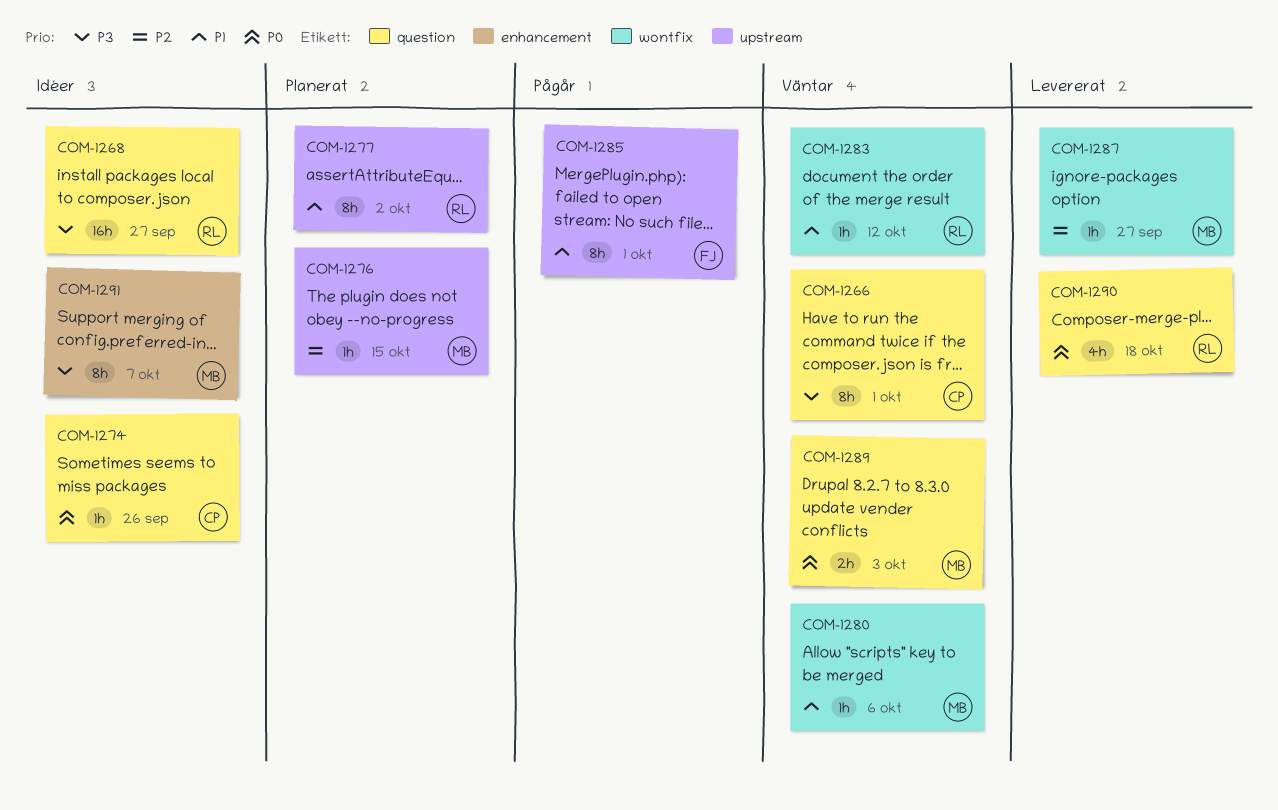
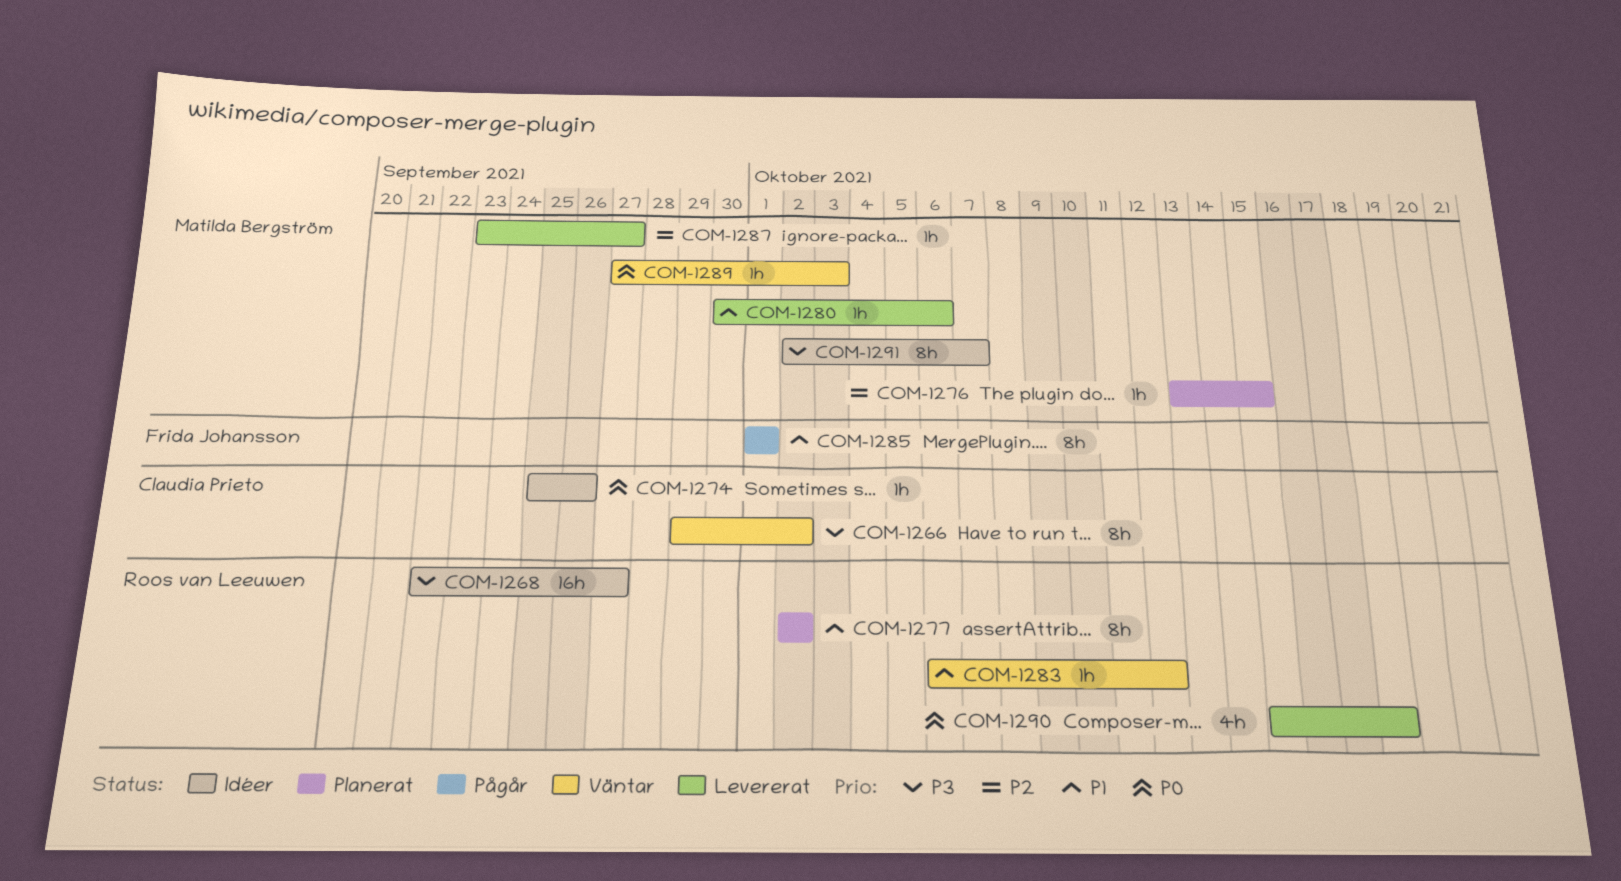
COM-1266, due: Oct 1 -> Oct 2
COM-1280, status: Väntar -> Levererat
COM-1289, estimate: 2h -> 1h

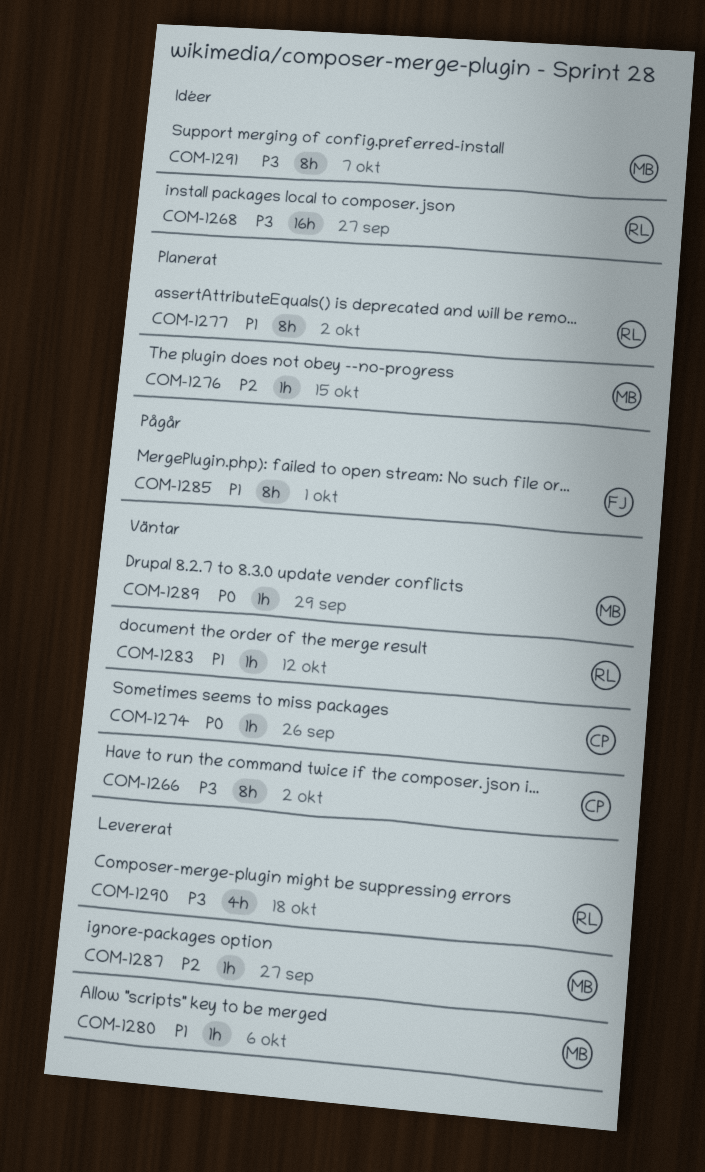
COM-1274, status: Idéer -> Väntar
COM-1289, due: Oct 3 -> Sep 29
COM-1290, priority: P0 -> P3

